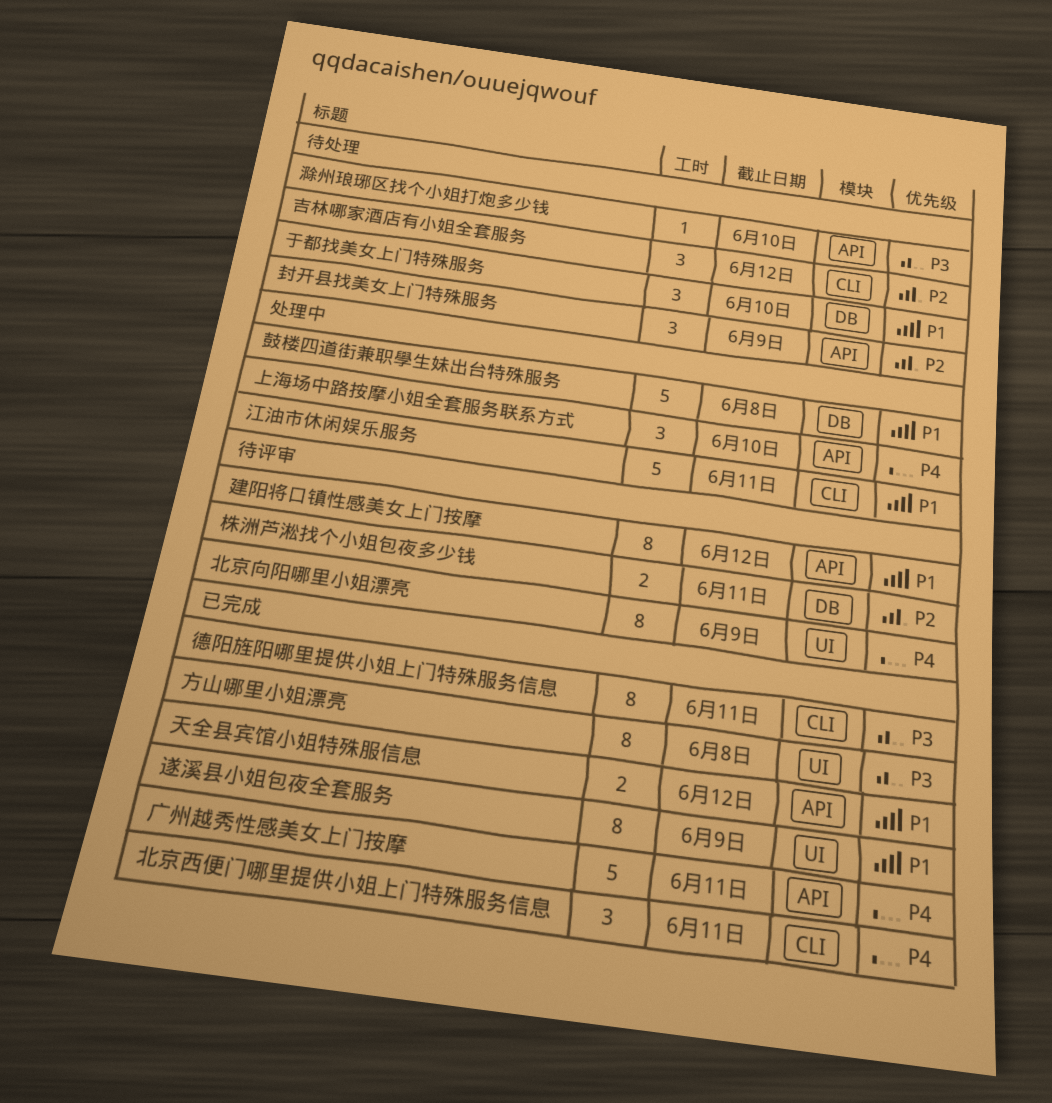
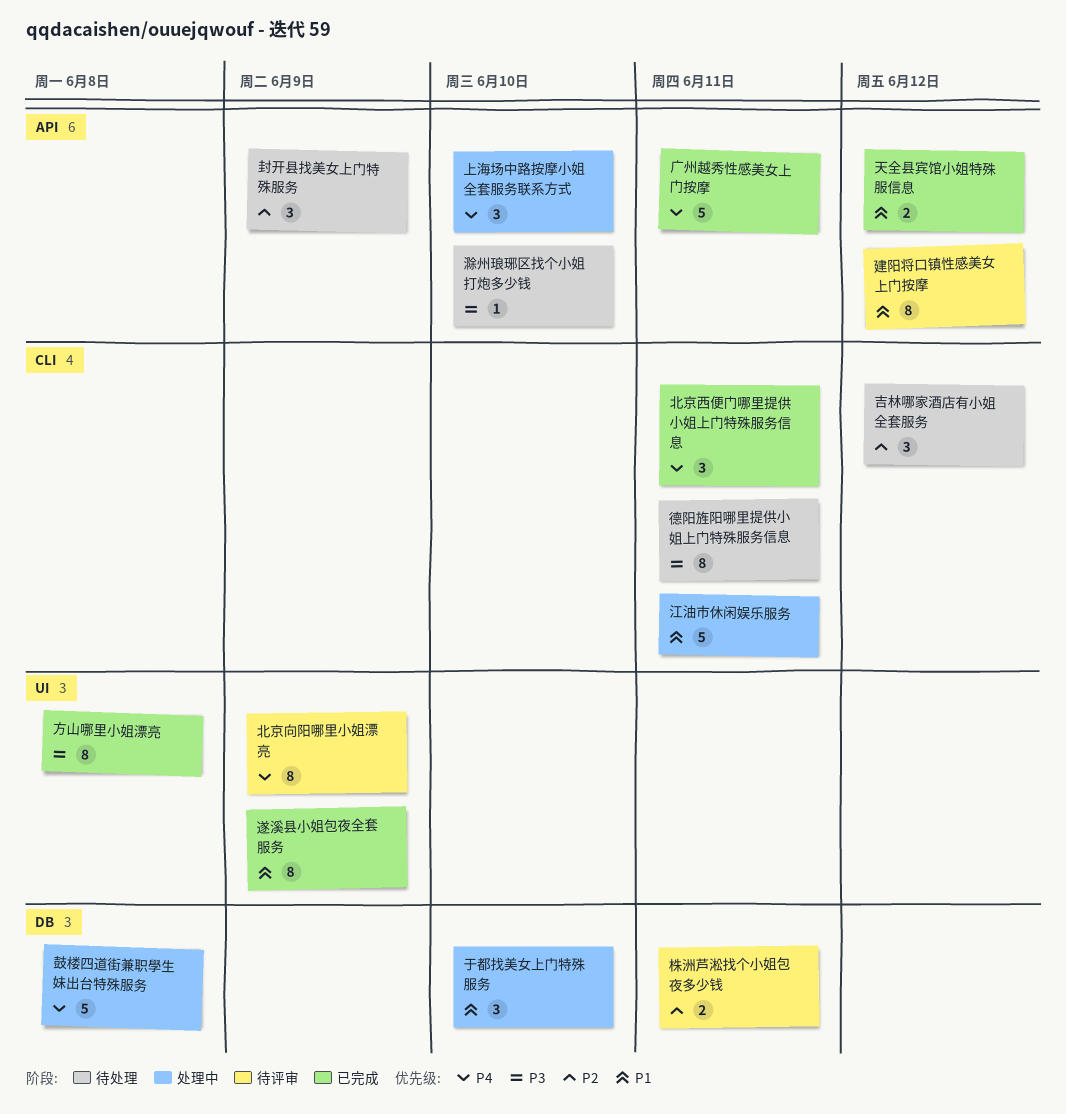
于都找美女上门特殊服务, status: 待处理 -> 处理中
德阳旌阳哪里提供小姐上门特殊服务信息, status: 已完成 -> 待处理
鼓楼四道街兼职學生妹出台特殊服务, priority: P1 -> P4

